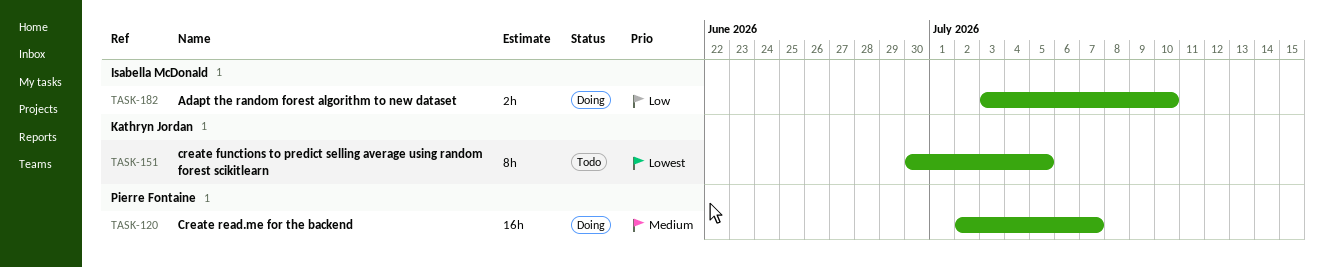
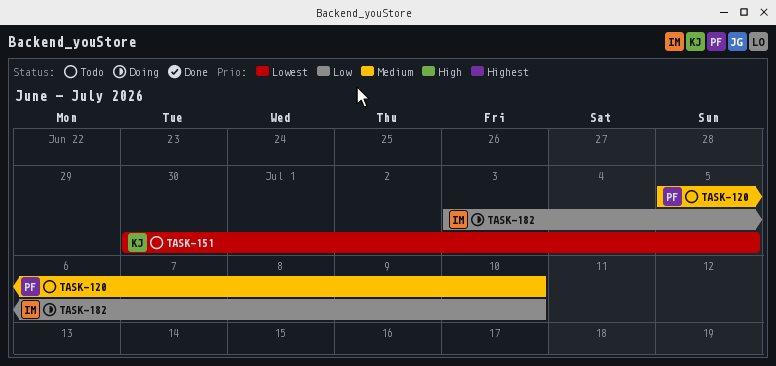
TASK-120, status: Doing -> Todo
TASK-120, start: Jul 2 -> Jul 5
TASK-120, due: Jul 7 -> Jul 10

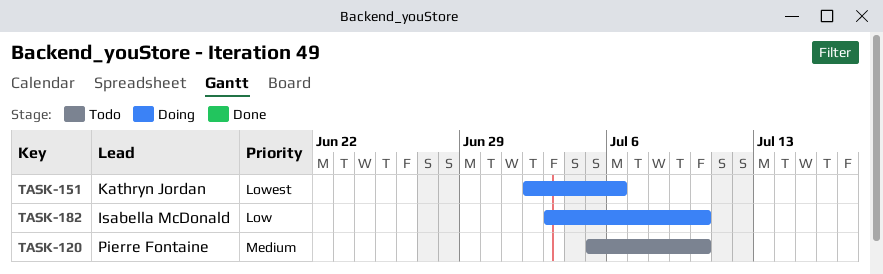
TASK-151, status: Todo -> Doing
TASK-151, start: Jun 30 -> Jul 2
TASK-151, due: Jul 5 -> Jul 6

